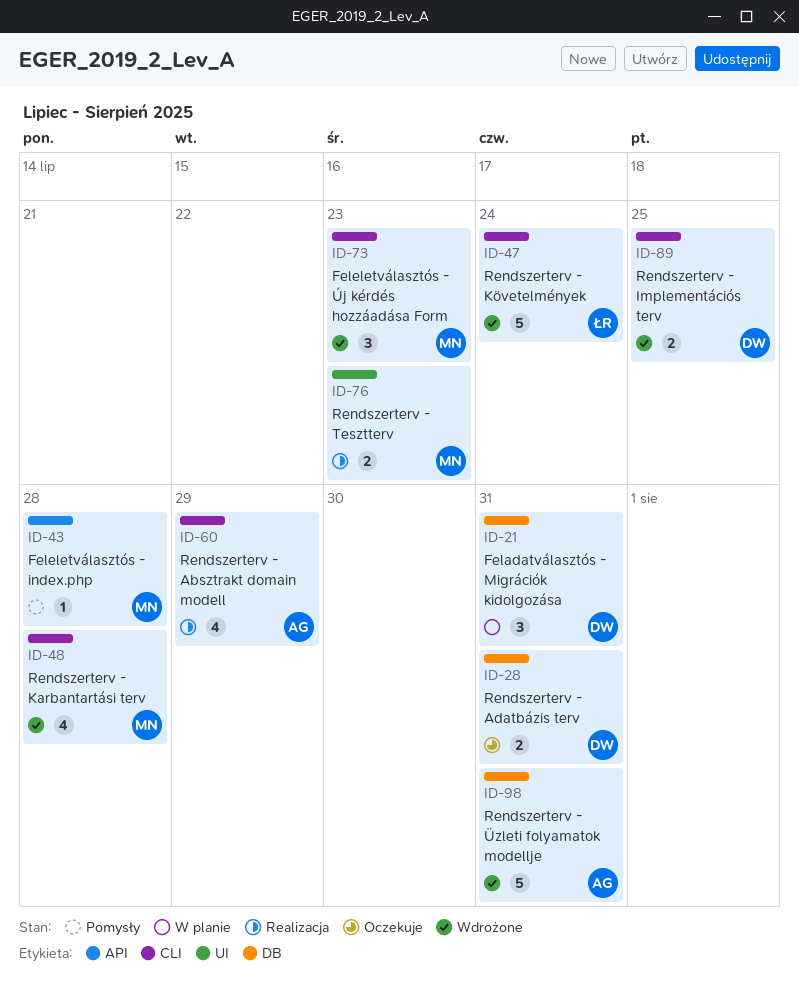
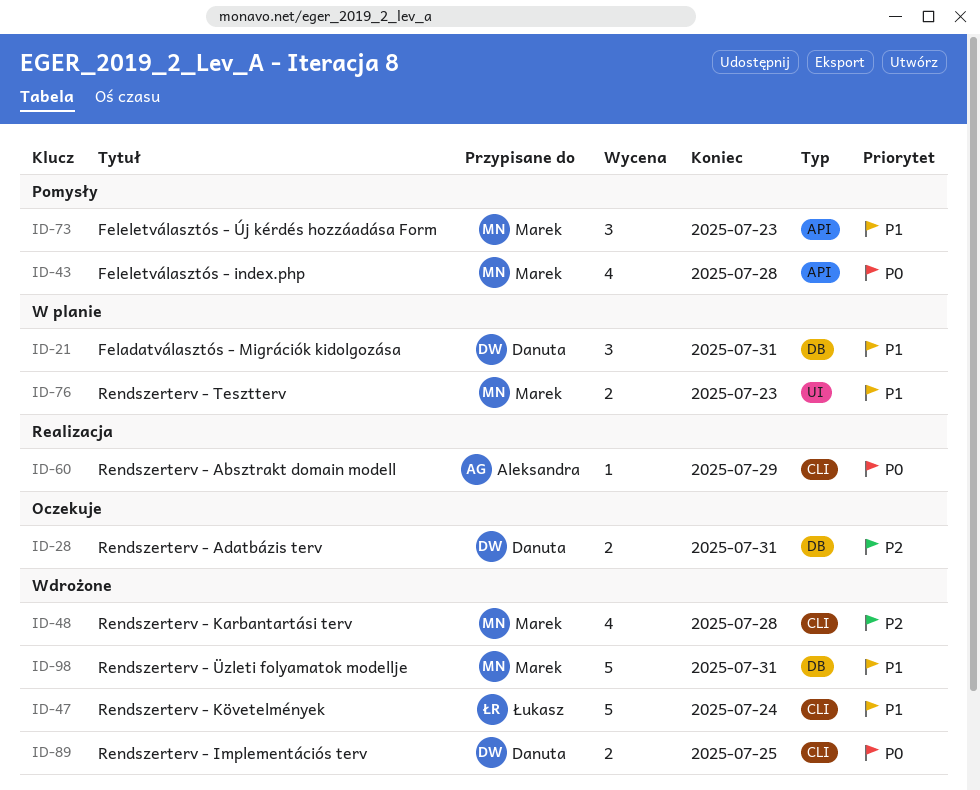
ID-43, estimate: 1 -> 4
ID-60, estimate: 4 -> 1
ID-73, status: Wdrożone -> Pomysły
ID-73, label: CLI -> API
ID-76, status: Realizacja -> W planie
ID-98, owner: Aleksandra -> Marek

